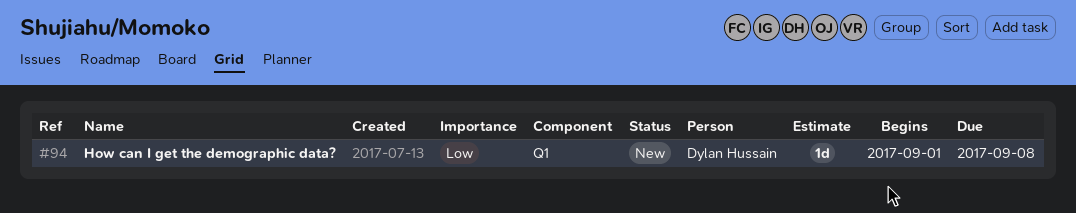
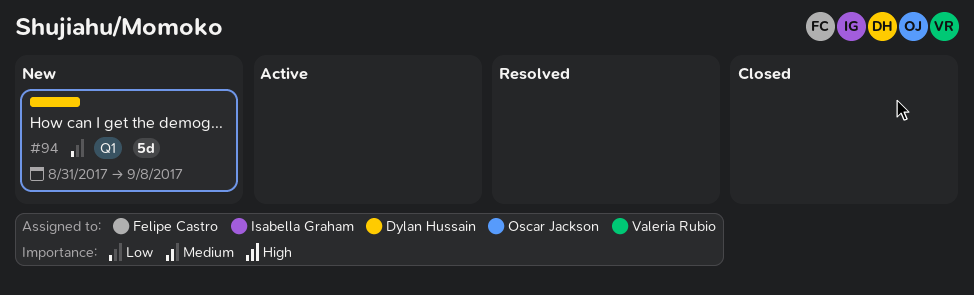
#94, estimate: 1d -> 5d
#94, start: Sep 1 -> Aug 31

